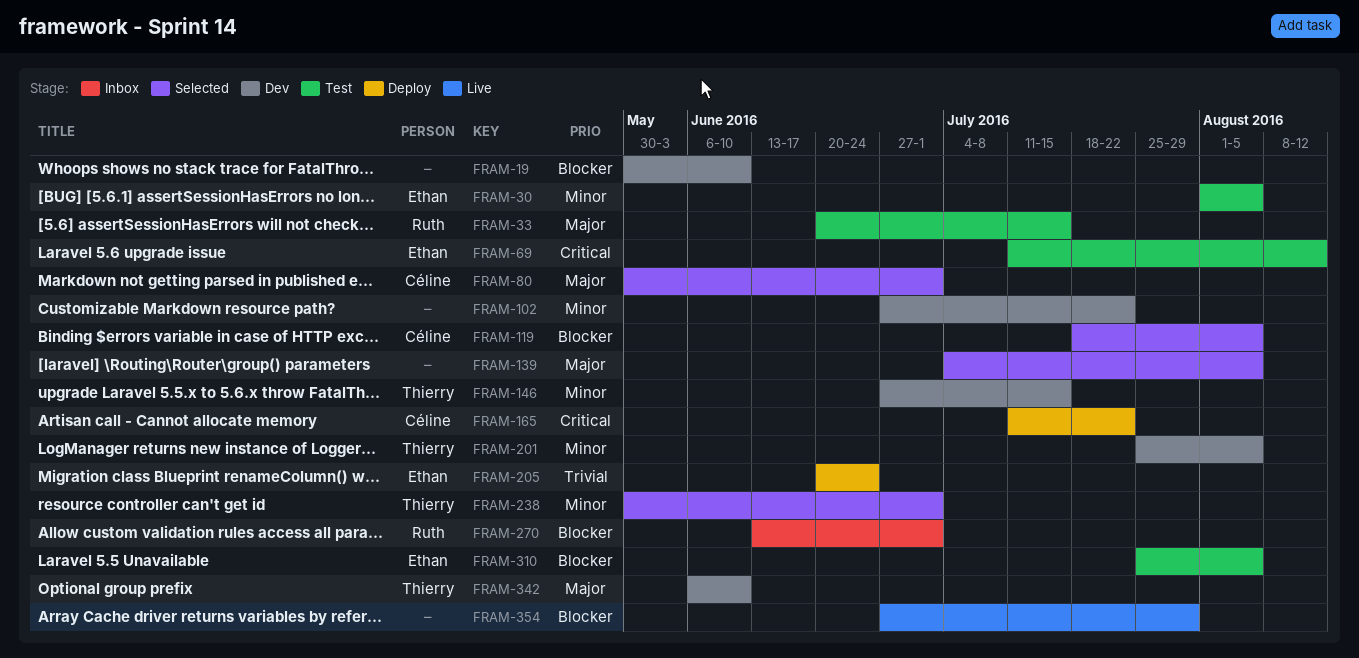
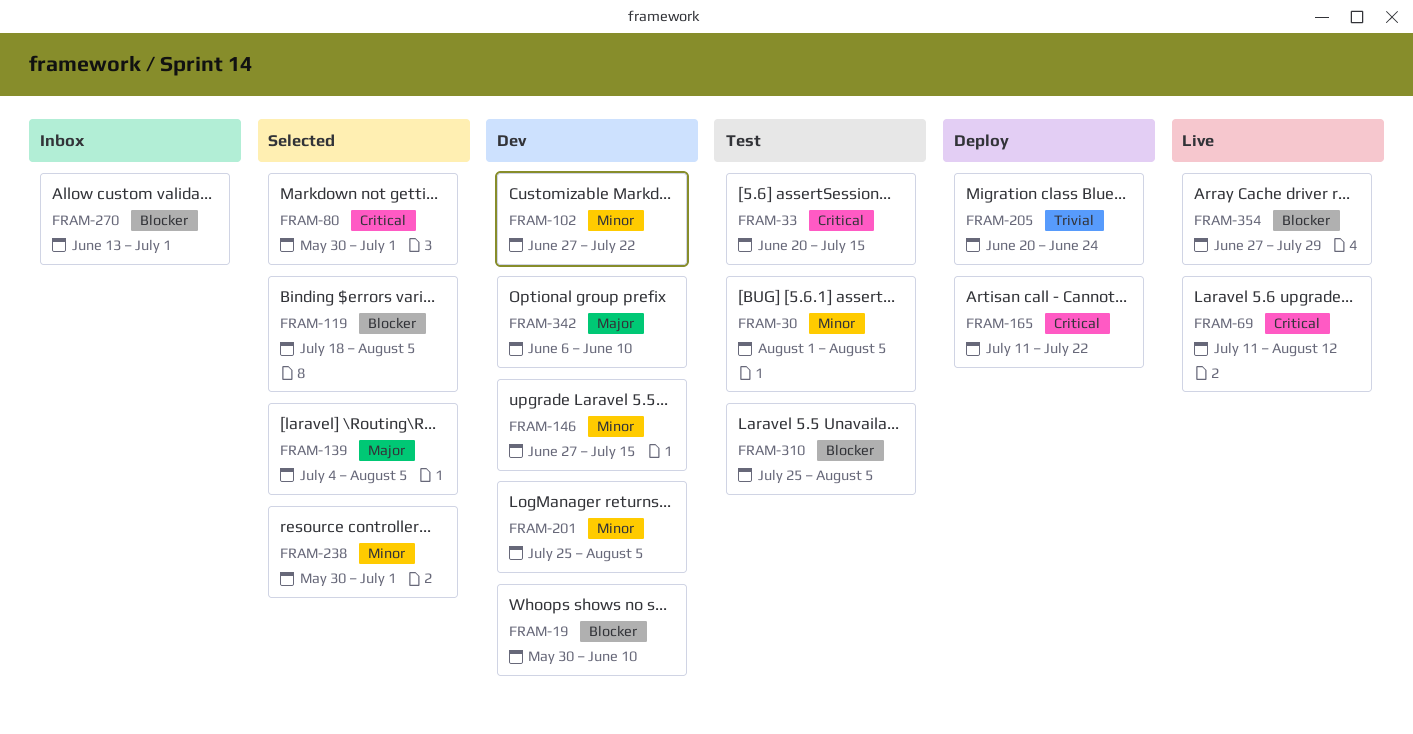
FRAM-33, priority: Major -> Critical
FRAM-69, status: Test -> Live
FRAM-80, priority: Major -> Critical

